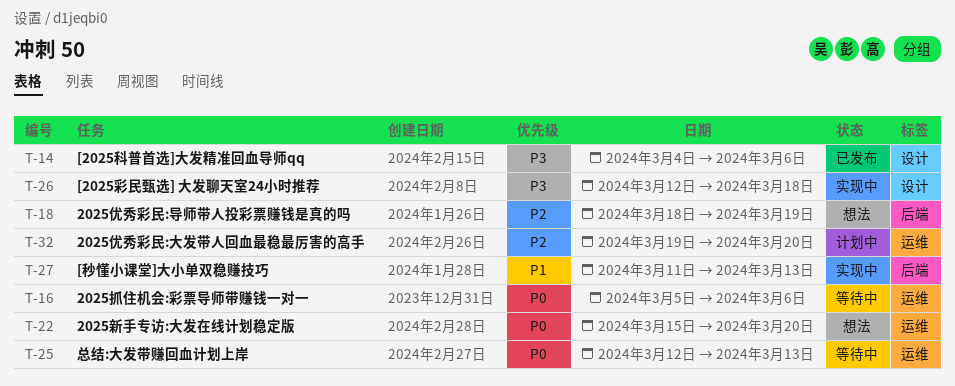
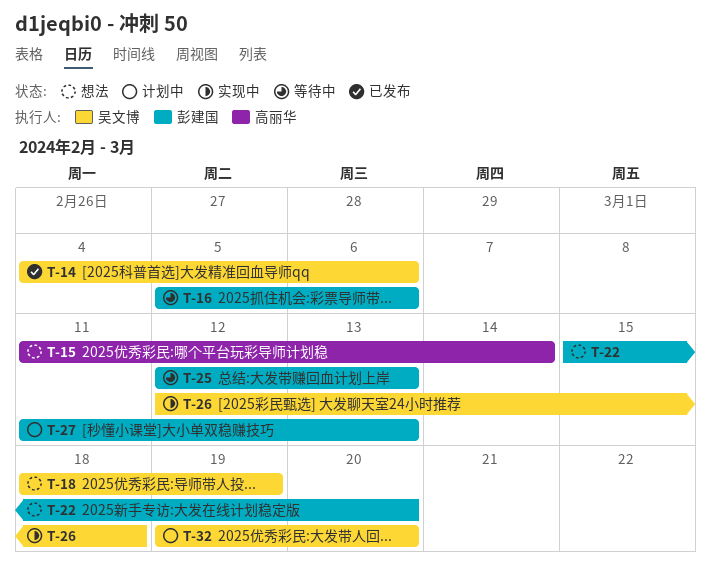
T-15: none -> present
T-27, status: 实现中 -> 计划中

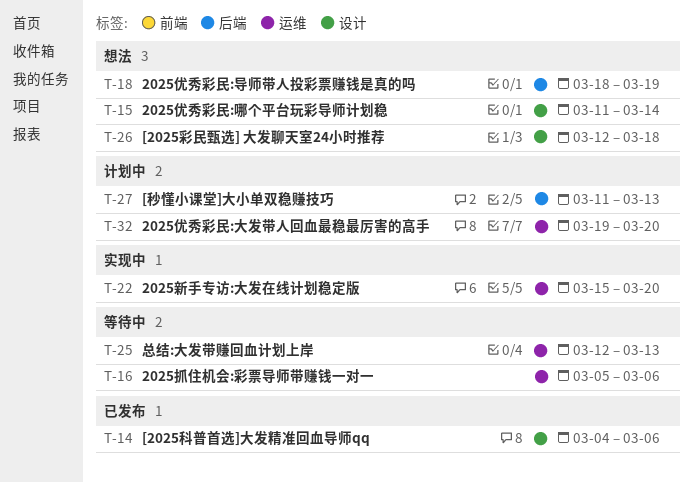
T-22, status: 想法 -> 实现中
T-26, status: 实现中 -> 想法

